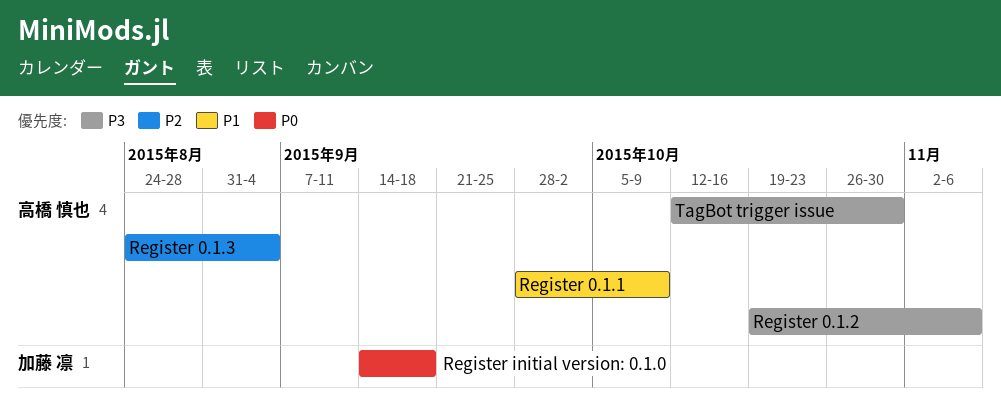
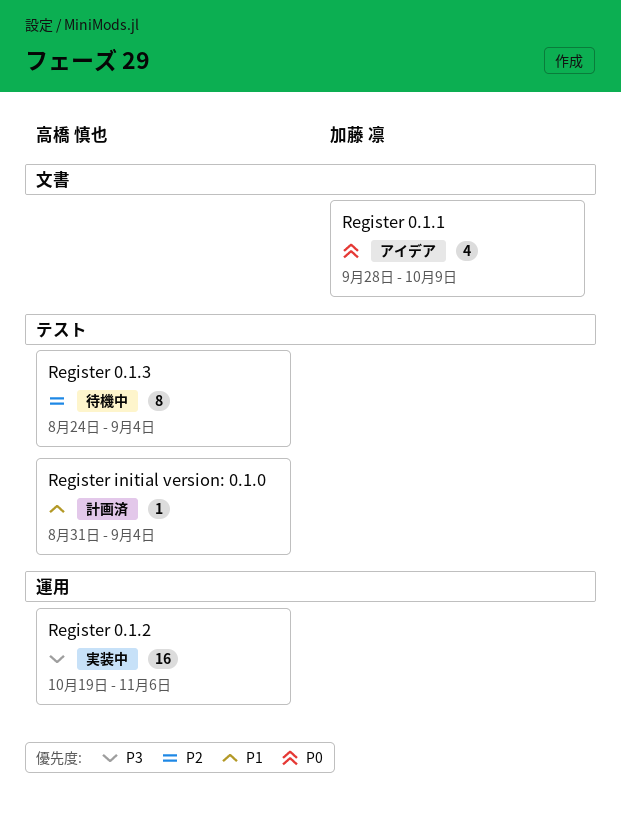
Register 0.1.1, owner: 高橋 慎也 -> 加藤 凛
Register 0.1.1, priority: P1 -> P0
Register initial version: 0.1.0, owner: 加藤 凛 -> 高橋 慎也
Register initial version: 0.1.0, priority: P0 -> P1
Register initial version: 0.1.0, start: Sep 14 -> Aug 31
Register initial version: 0.1.0, due: Sep 18 -> Sep 4
TagBot trigger issue: present -> none

